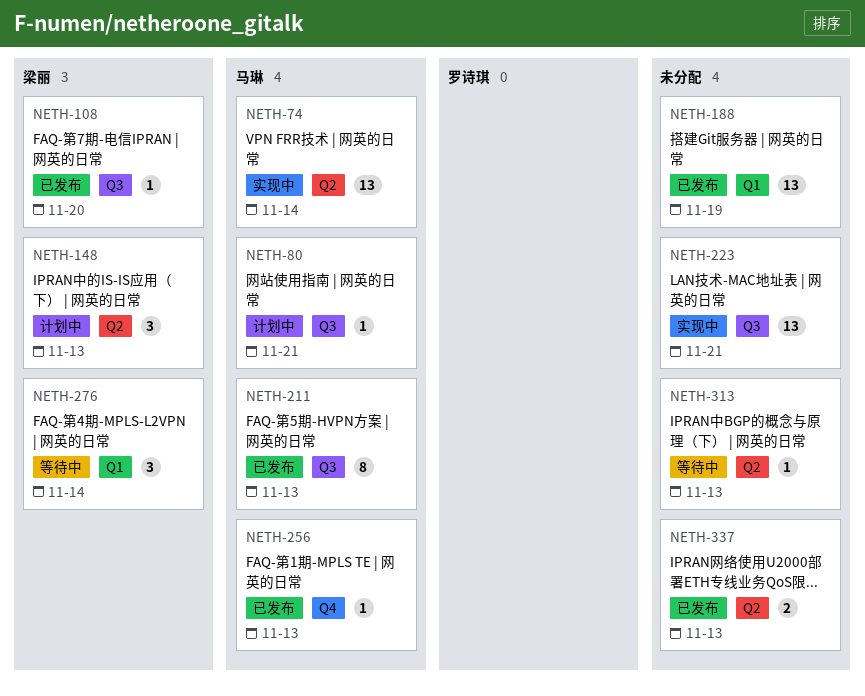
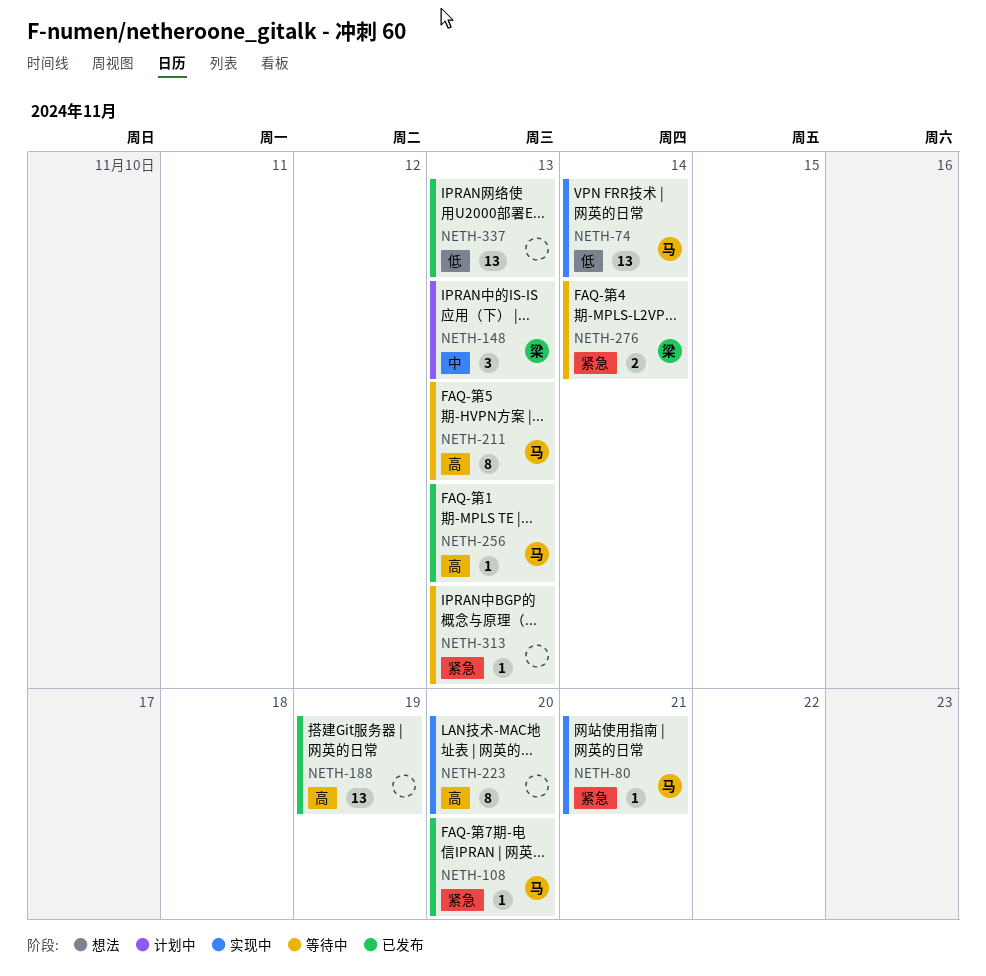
NETH-80, status: 计划中 -> 实现中
NETH-108, owner: 梁丽 -> 马琳
NETH-211, status: 已发布 -> 等待中
NETH-223, estimate: 13 -> 8
NETH-223, due: Nov 21 -> Nov 20
NETH-276, estimate: 3 -> 2
NETH-337, estimate: 2 -> 13

